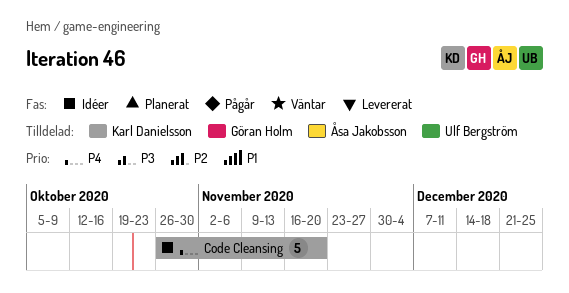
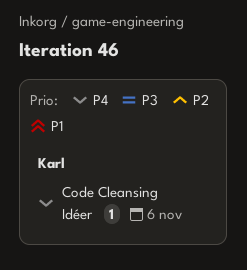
Code Cleansing, estimate: 5 -> 1
Code Cleansing, due: Nov 20 -> Nov 6

